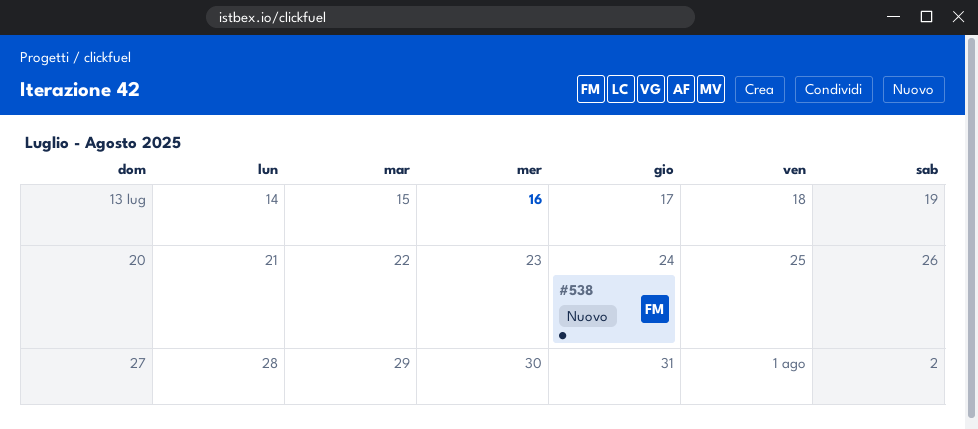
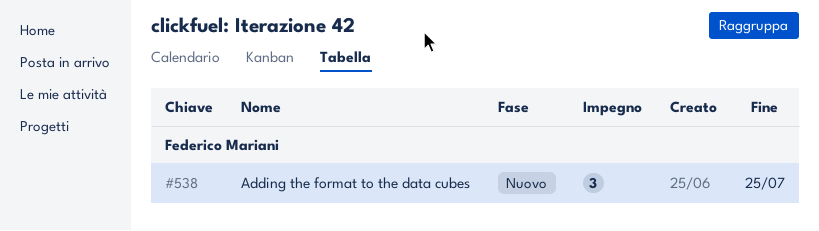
#538, estimate: 1 -> 3
#538, due: Jul 24 -> Jul 25

